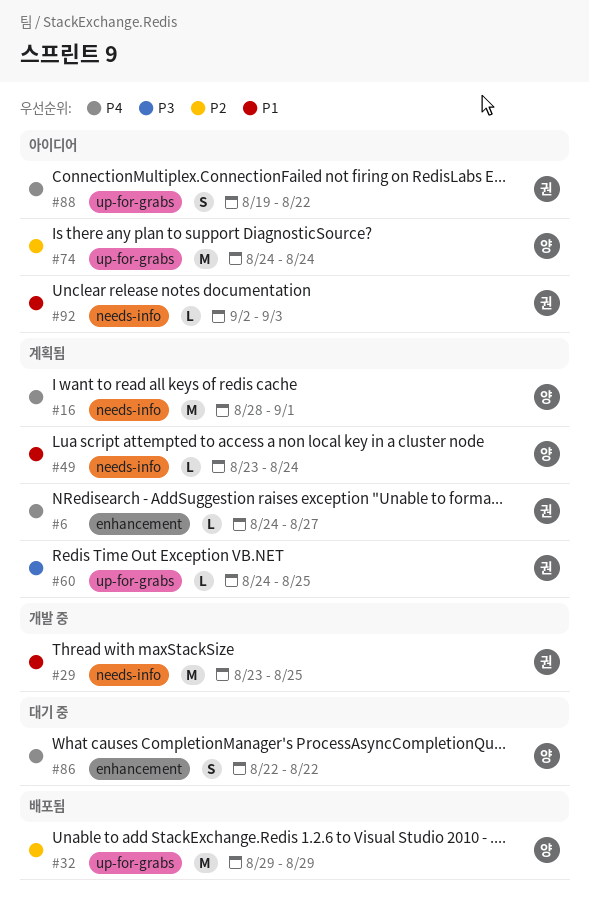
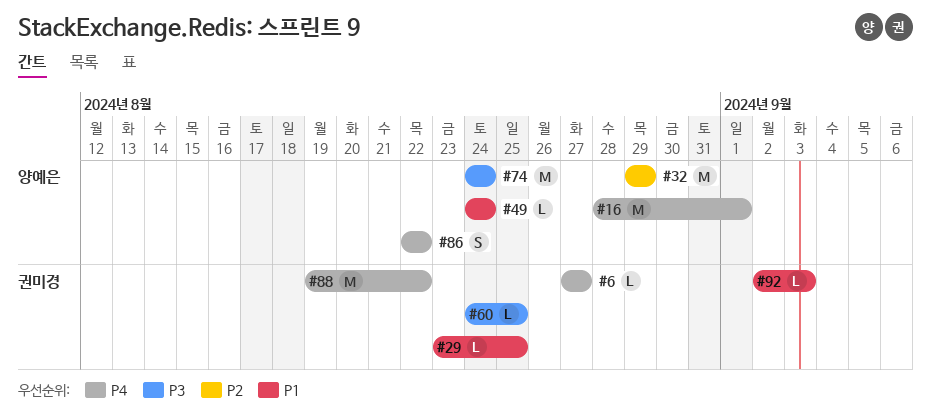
#6, start: Aug 24 -> Aug 27
#29, estimate: M -> L
#49, start: Aug 23 -> Aug 24
#74, priority: P2 -> P3
#88, estimate: S -> M

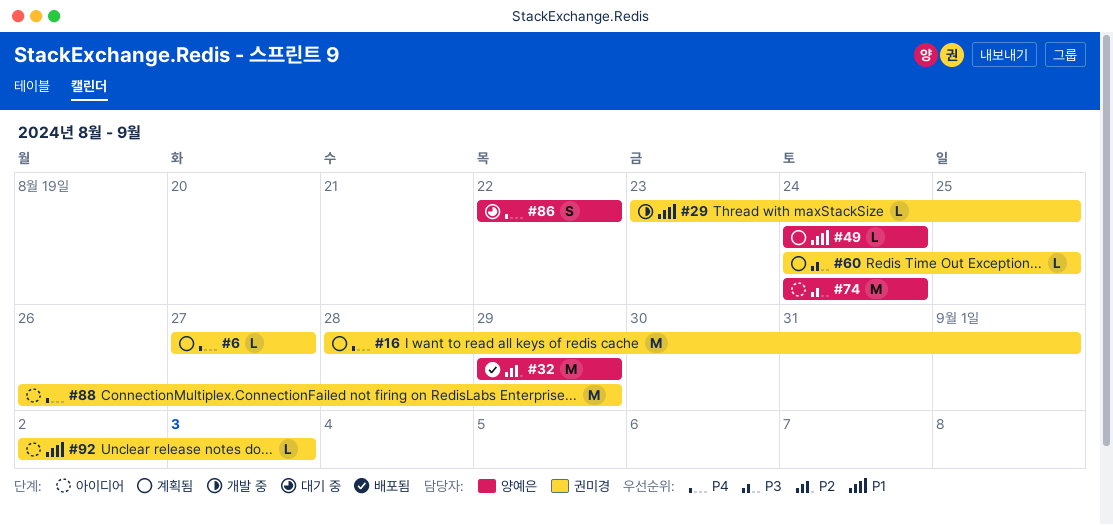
#16, owner: 양예은 -> 권미경
#88, start: Aug 19 -> Aug 26
#88, due: Aug 22 -> Aug 29

